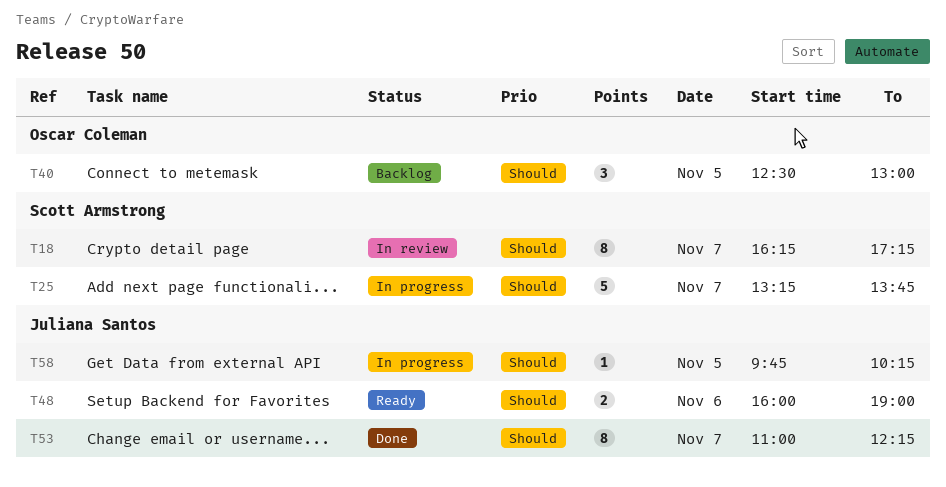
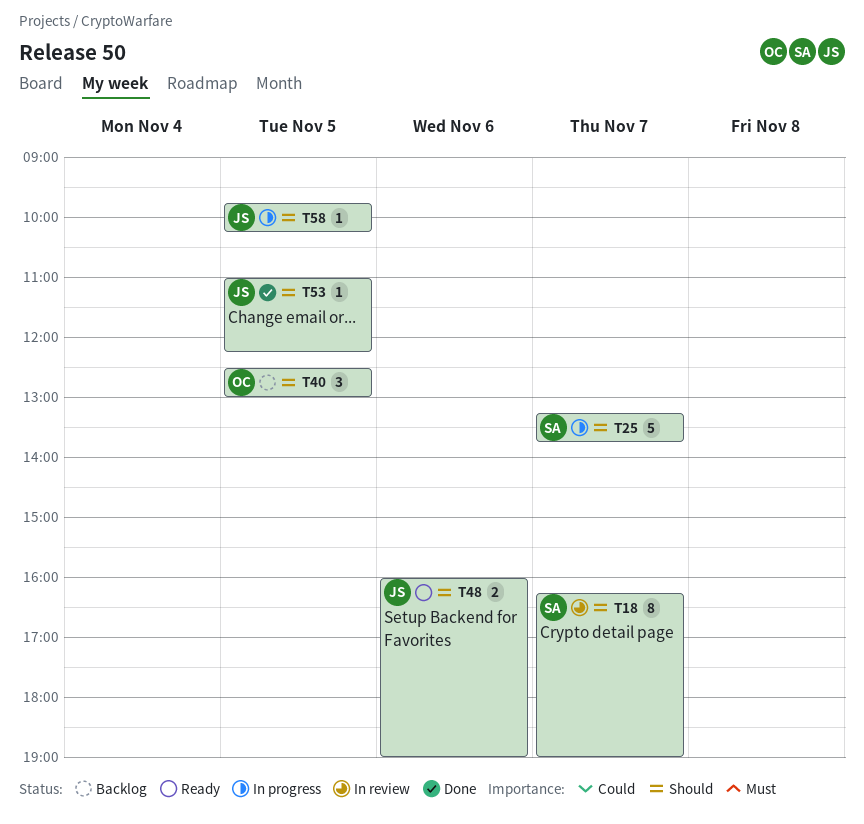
T18, ends: 17:15 -> 19:00
T53, estimate: 8 -> 1
T53, day: Nov 7 -> Nov 5

